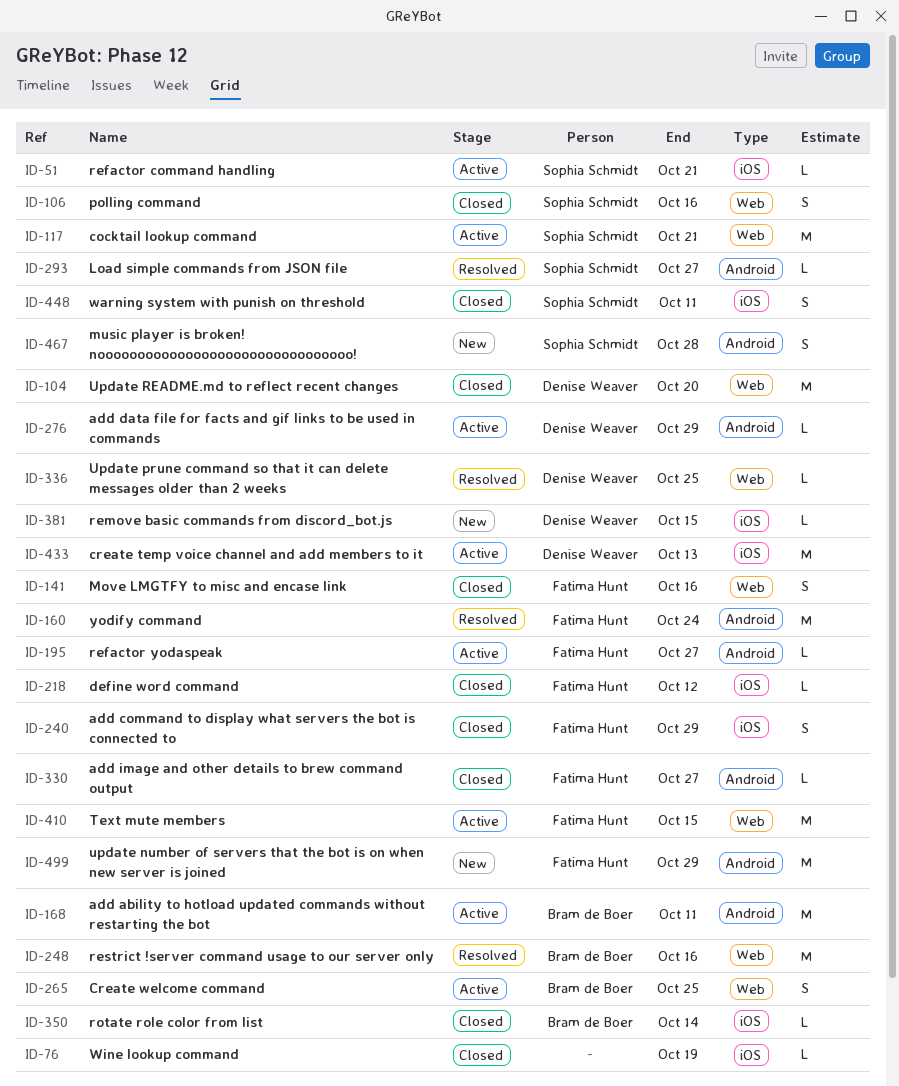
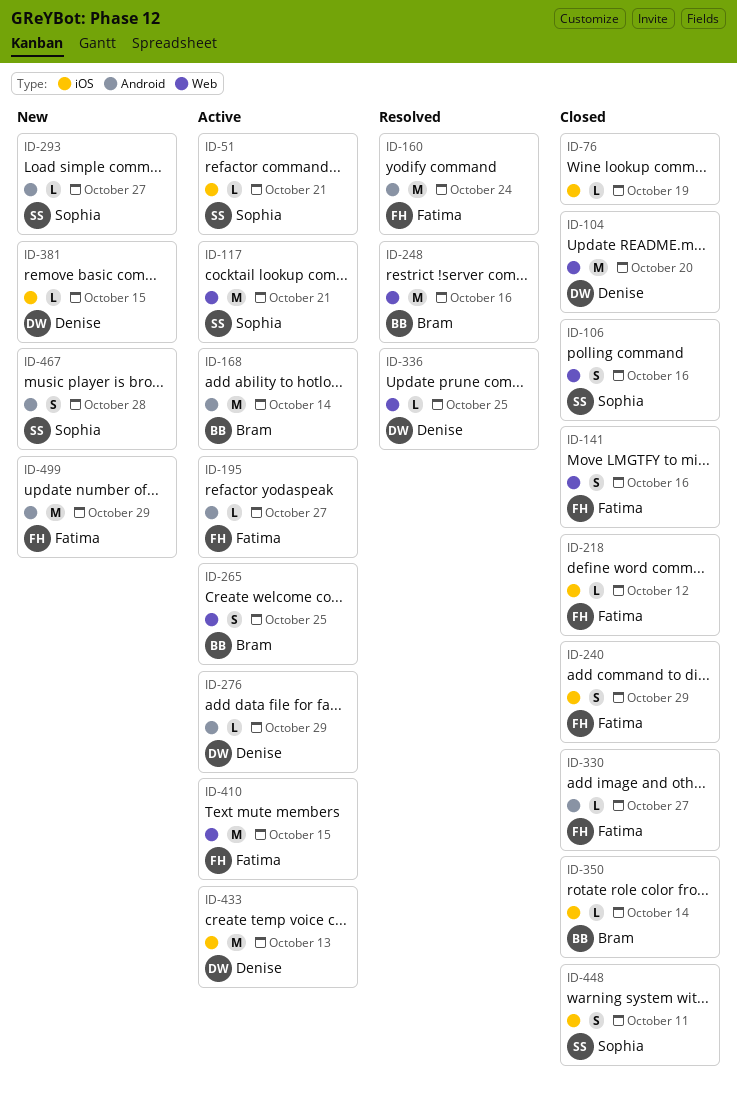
ID-168, due: Oct 11 -> Oct 14
ID-293, status: Resolved -> New

